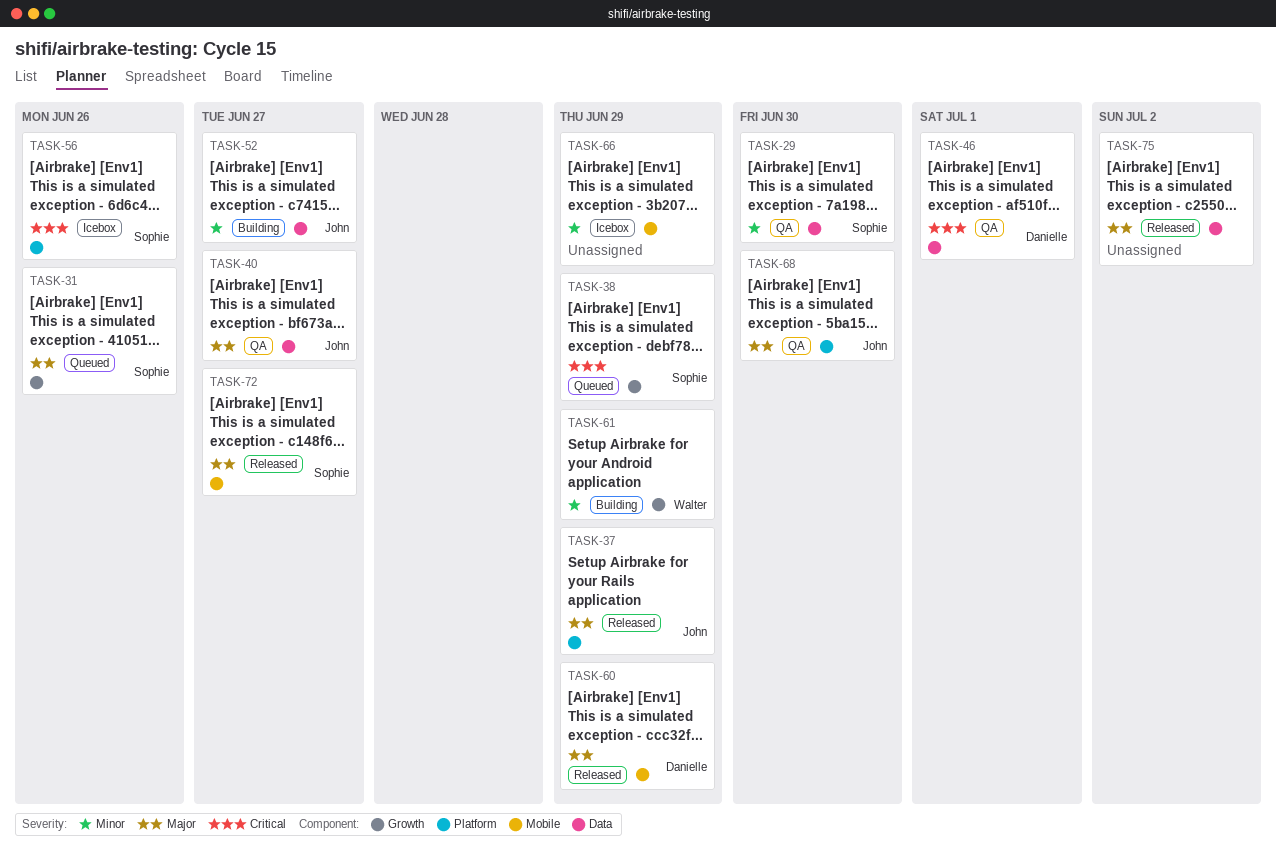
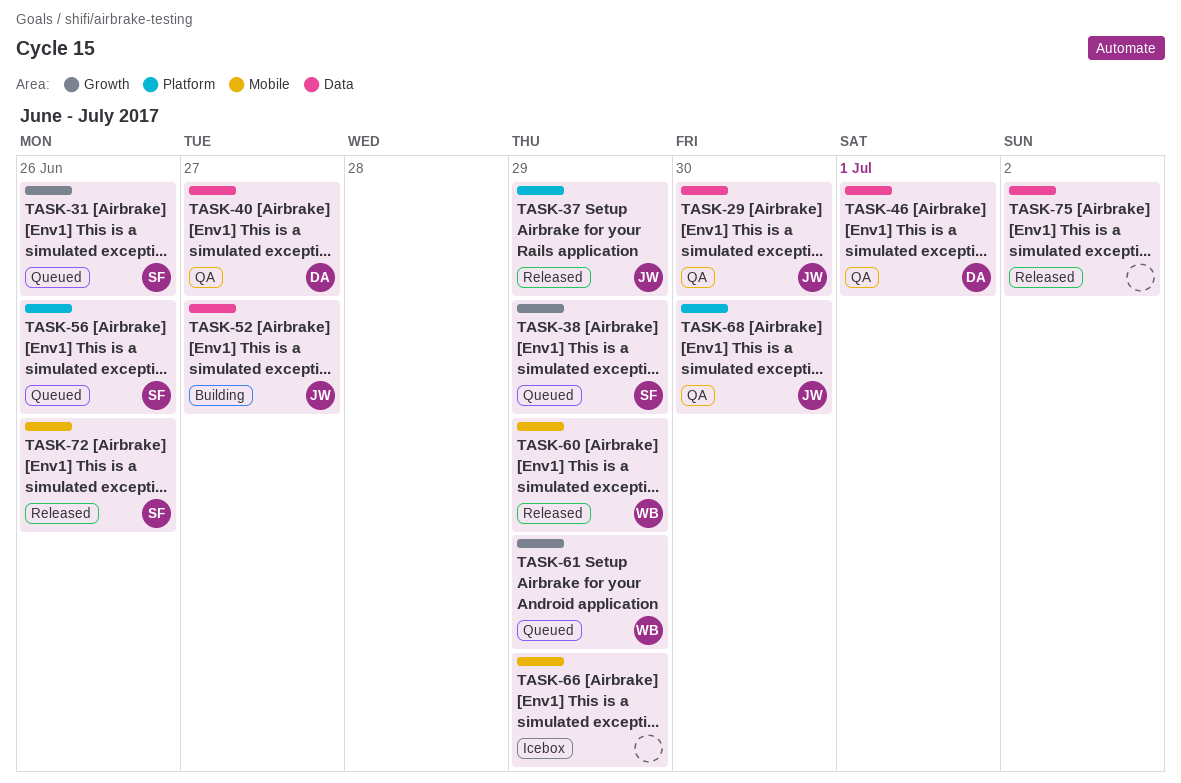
TASK-29, owner: Sophie -> John
TASK-40, owner: John -> Danielle
TASK-56, status: Icebox -> Queued
TASK-60, owner: Danielle -> Walter
TASK-61, status: Building -> Queued
TASK-72, due: Jun 27 -> Jun 26

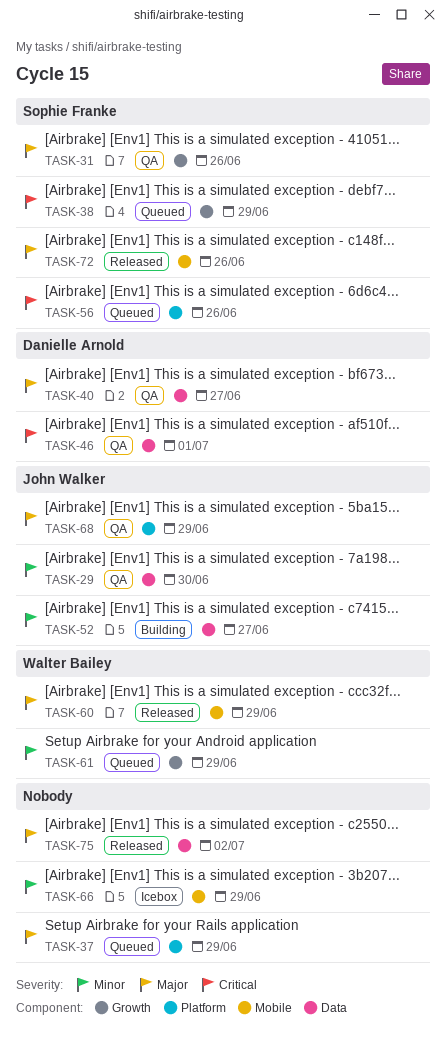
TASK-31, status: Queued -> QA
TASK-37, status: Released -> Queued
TASK-37, owner: John Walker -> none
TASK-68, due: Jun 30 -> Jun 29

